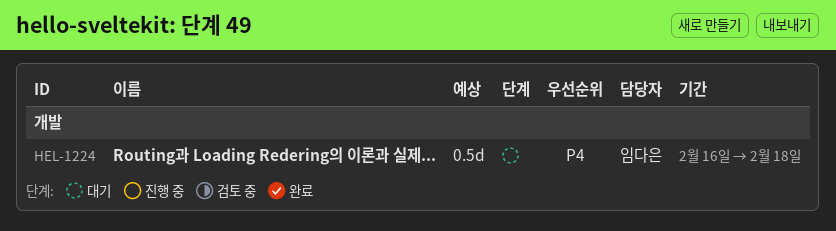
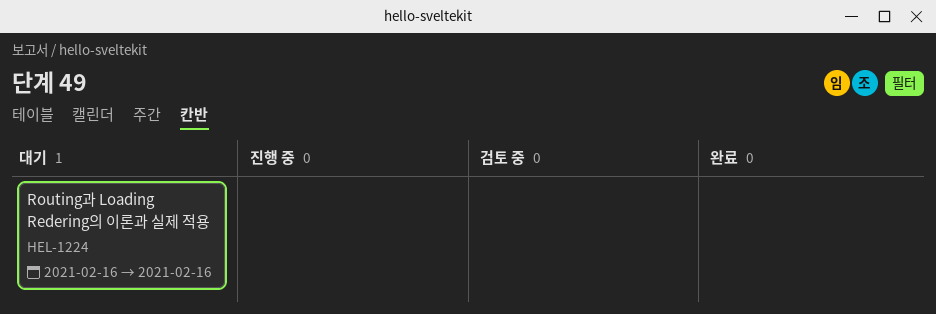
HEL-1224, due: Feb 18 -> Feb 16

